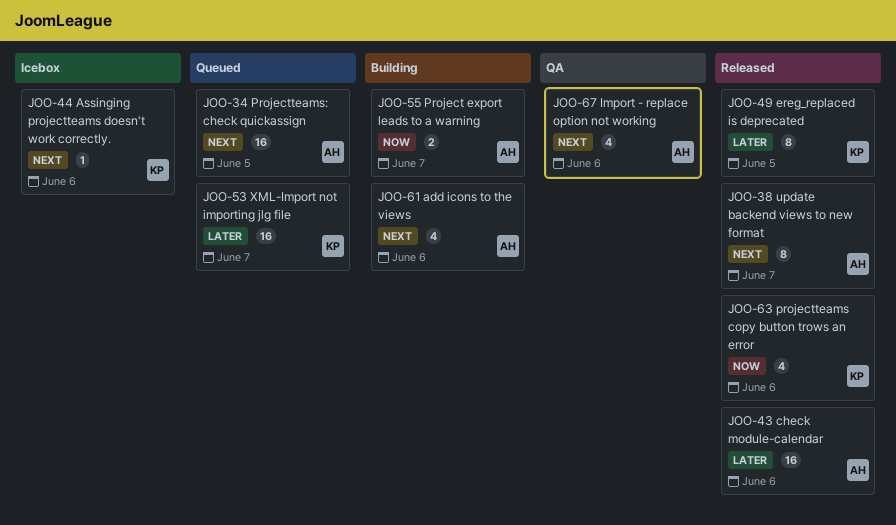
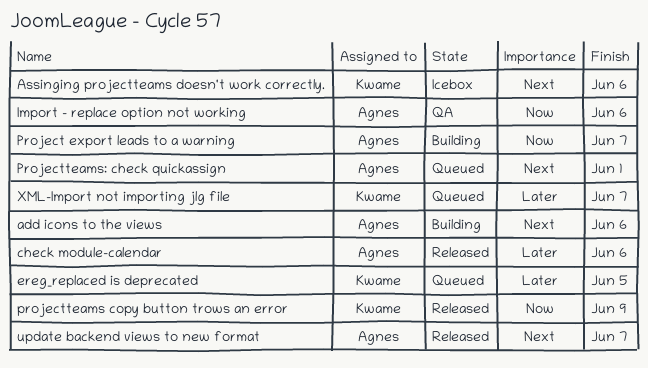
ereg_replaced is deprecated, status: Released -> Queued
Import - replace option not working, priority: Next -> Now
projectteams copy button trows an error, due: Jun 6 -> Jun 9
Projectteams: check quickassign, due: Jun 5 -> Jun 1

